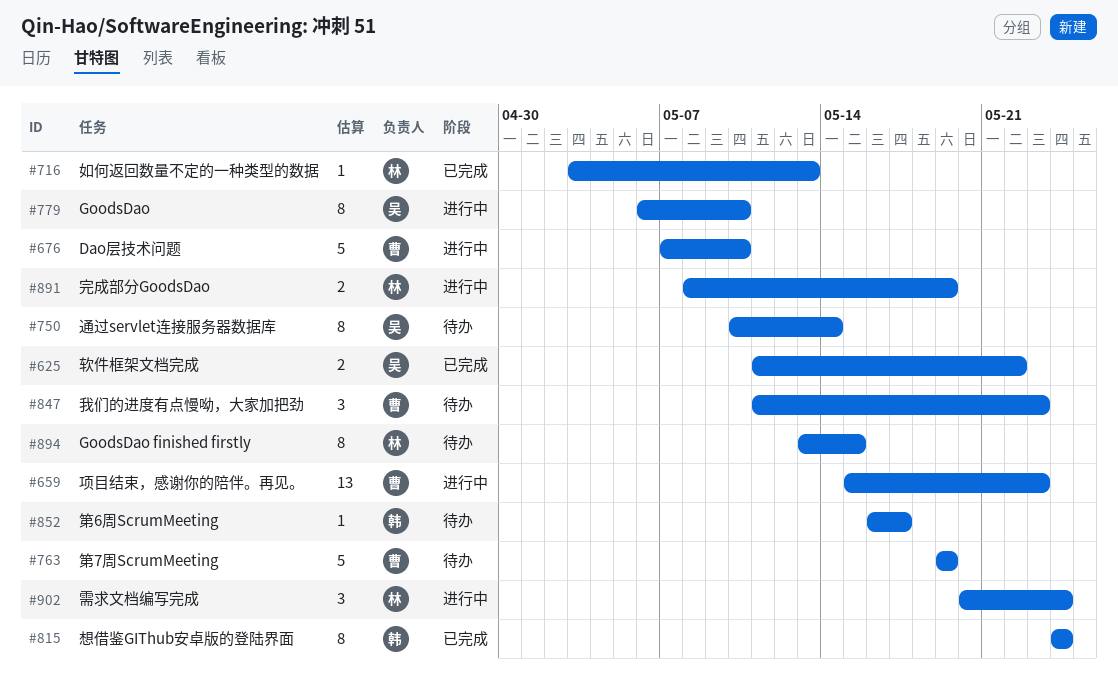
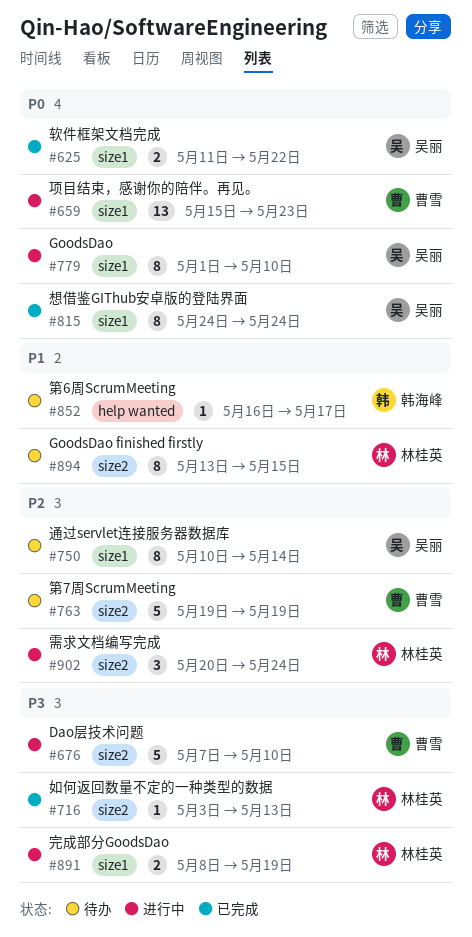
#779, start: May 6 -> May 1
#815, owner: 韩海峰 -> 吴丽
#847: present -> none

